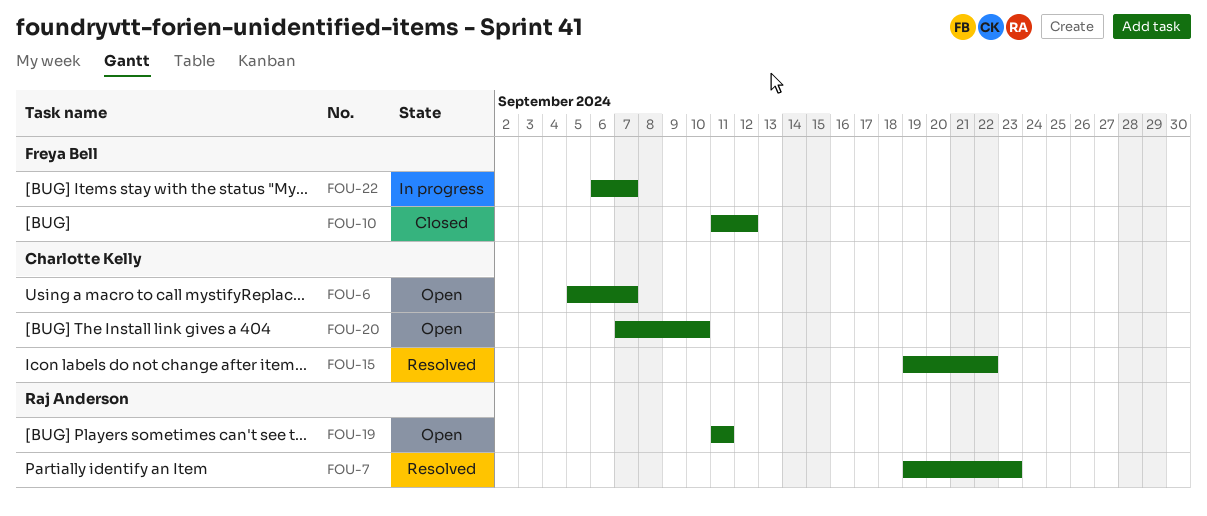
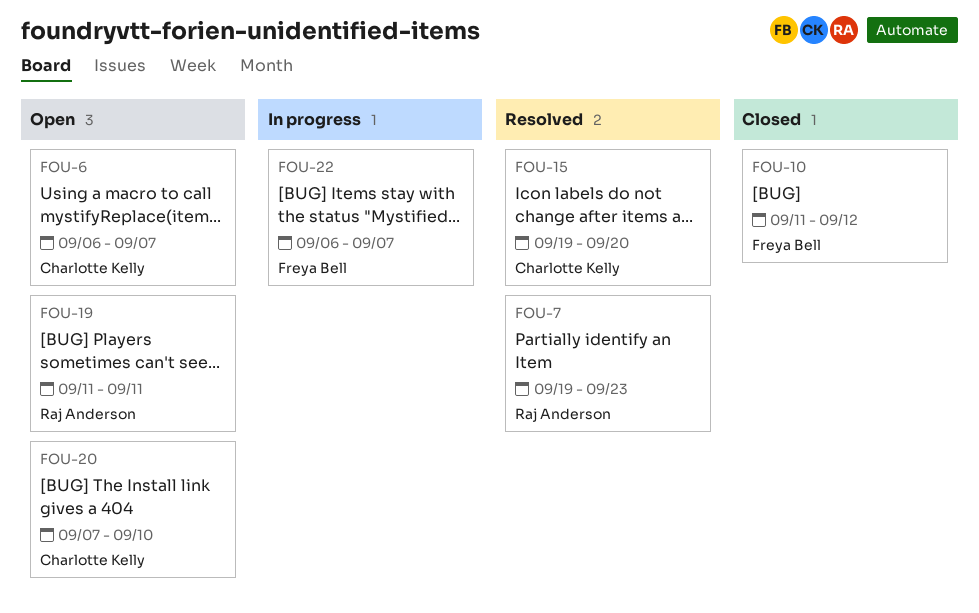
FOU-6, start: Sep 5 -> Sep 6
FOU-15, due: Sep 22 -> Sep 20

